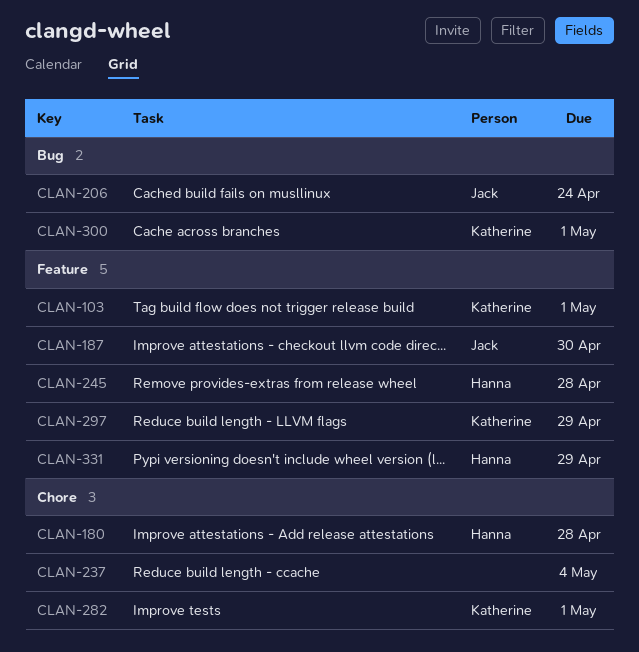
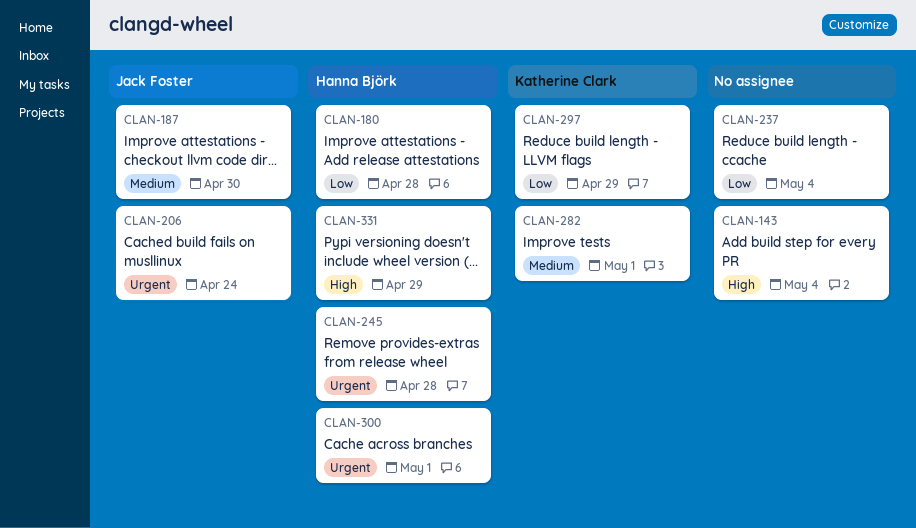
CLAN-103: present -> none
CLAN-143: none -> present
CLAN-300, owner: Katherine Clark -> Hanna Björk

